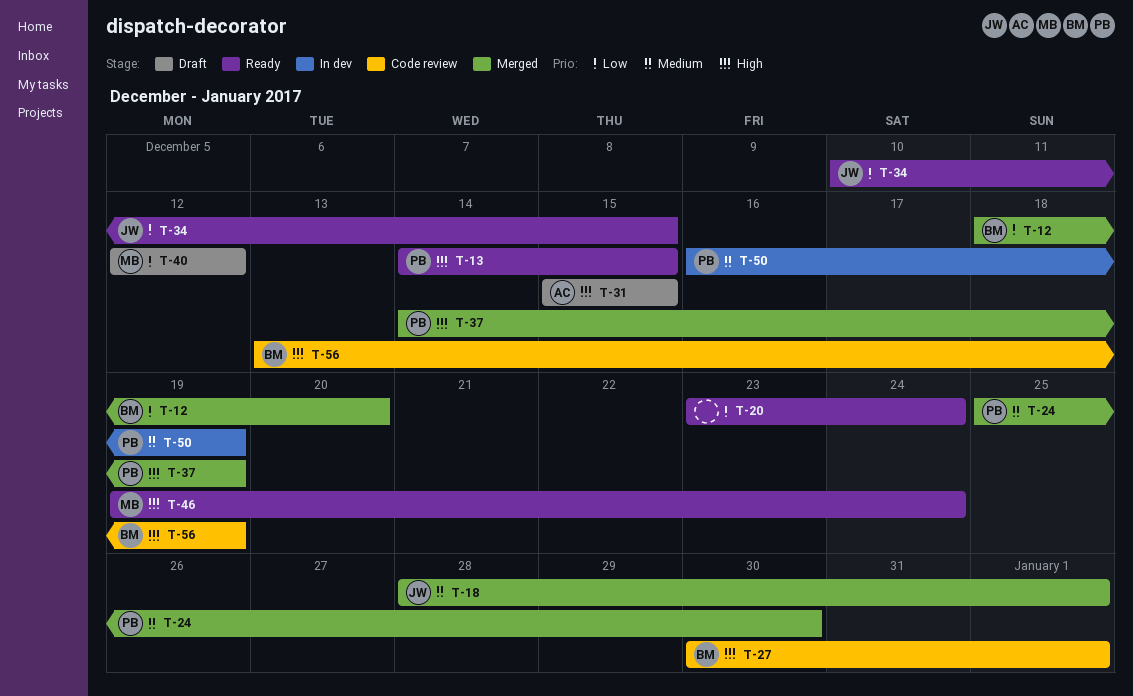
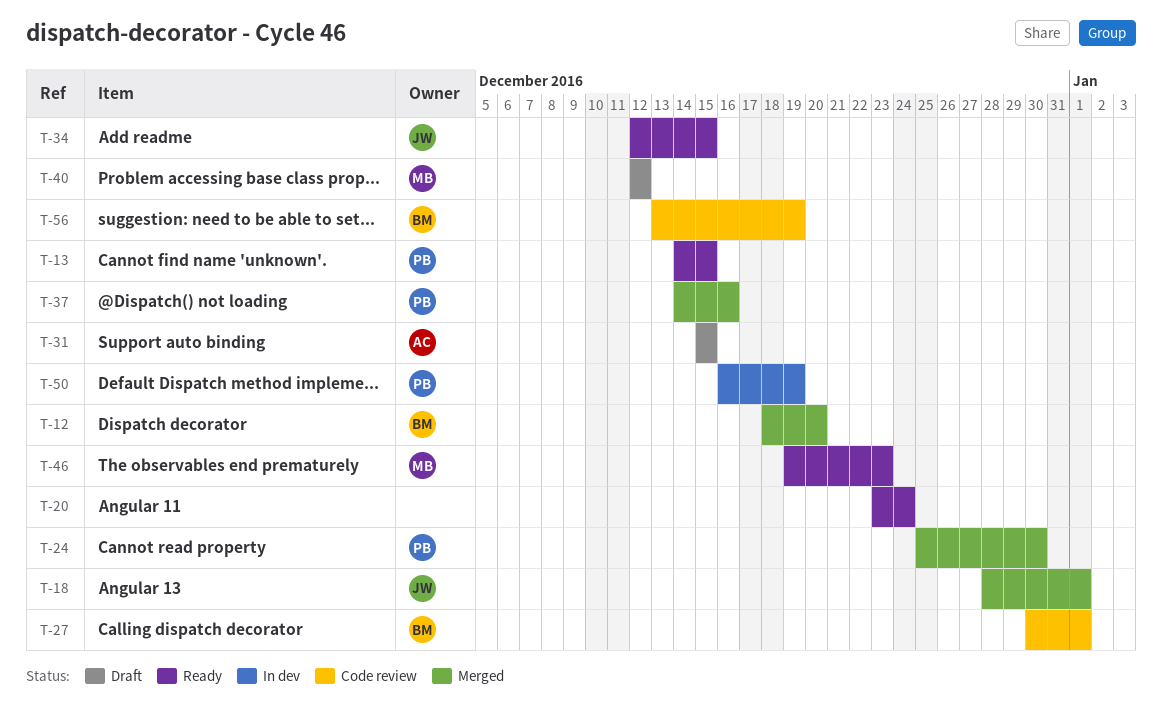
T-34, start: Dec 10 -> Dec 12
T-37, due: Dec 19 -> Dec 16
T-46, due: Dec 24 -> Dec 23

